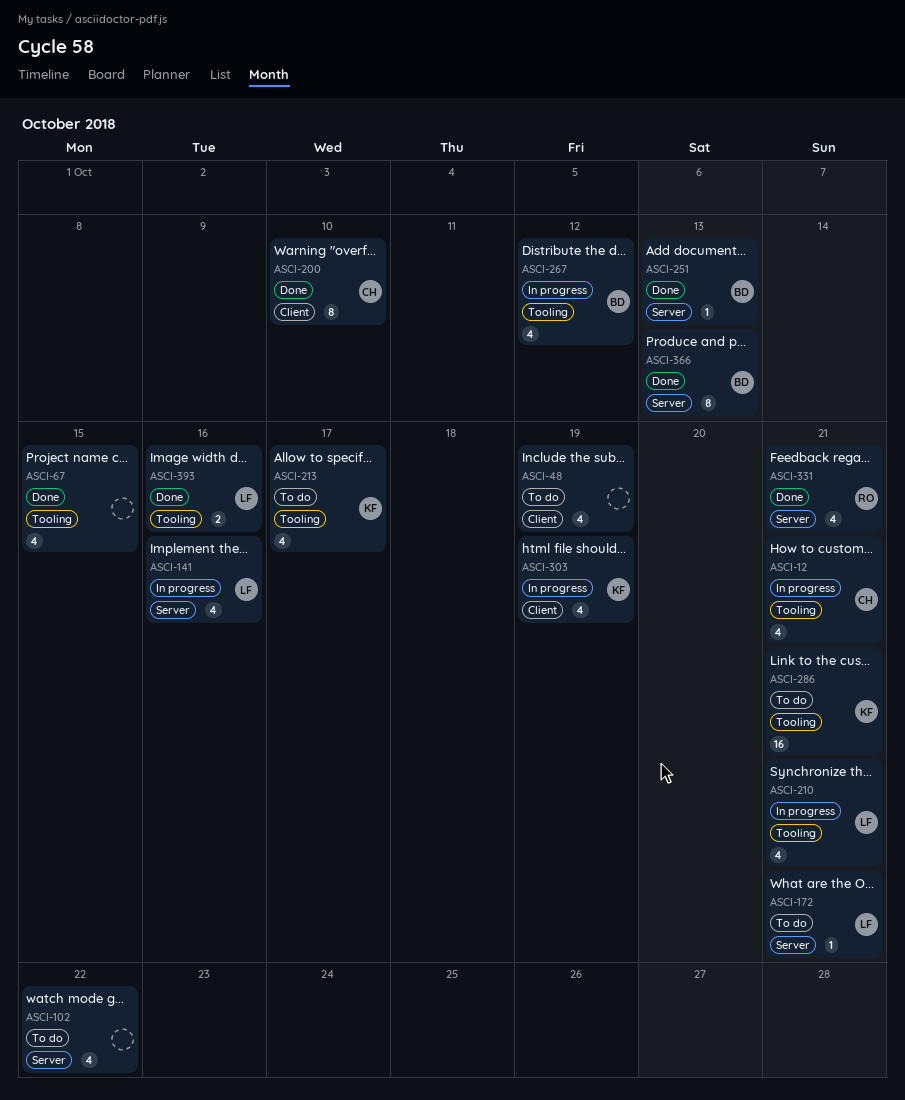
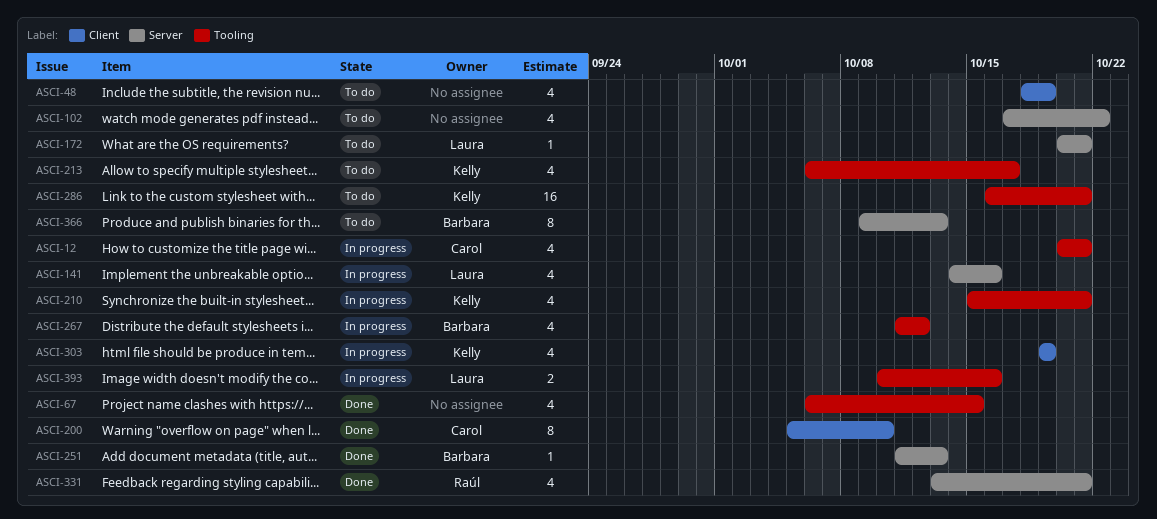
ASCI-210, owner: Laura -> Kelly
ASCI-366, status: Done -> To do
ASCI-393, status: Done -> In progress

